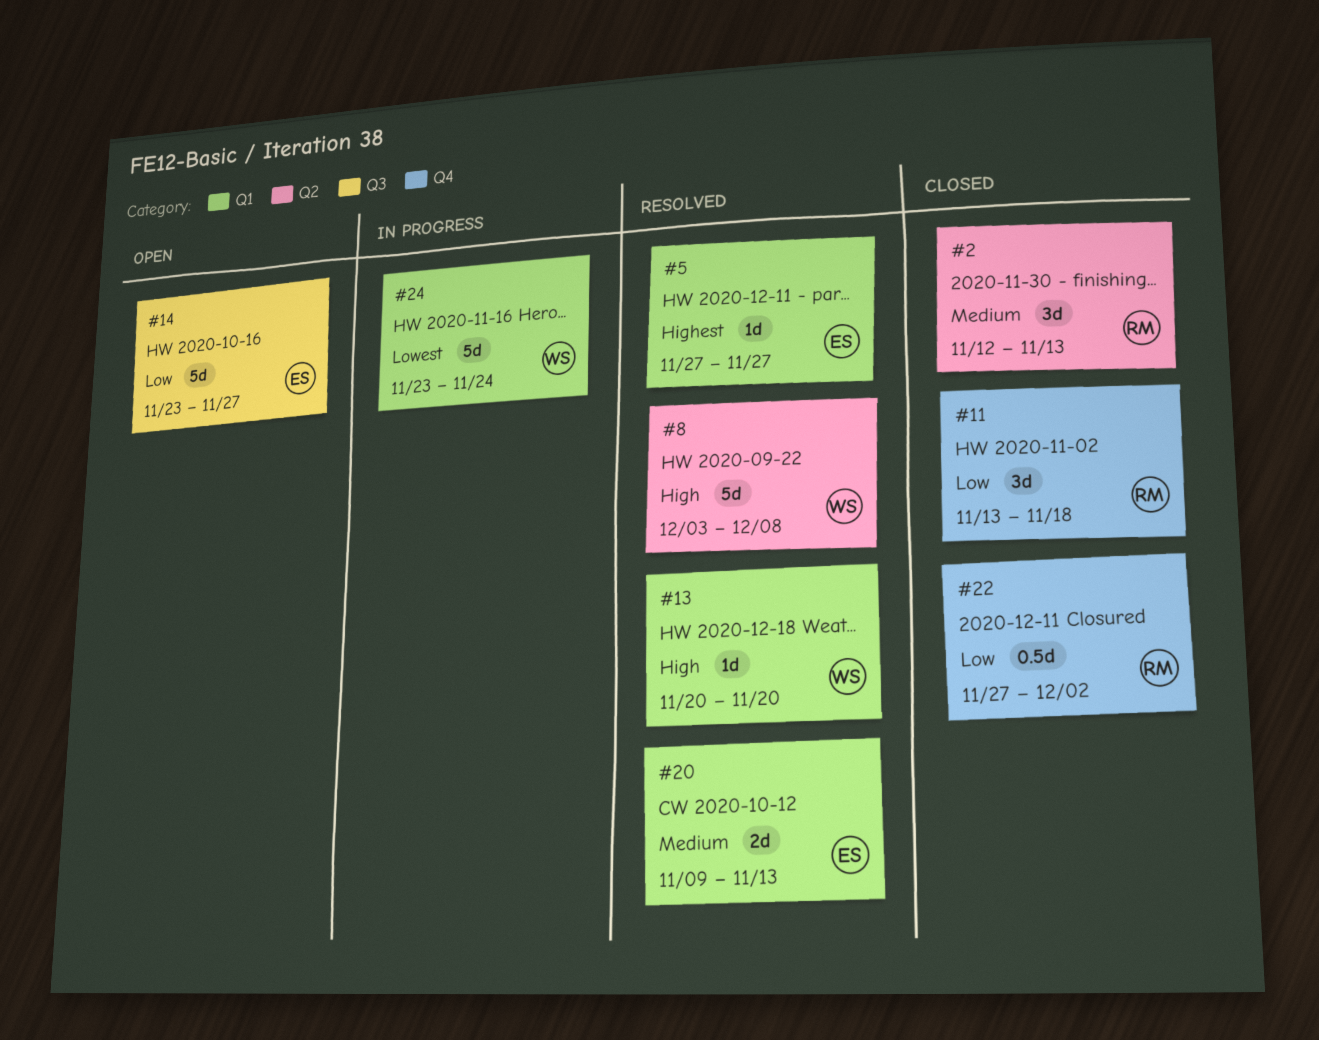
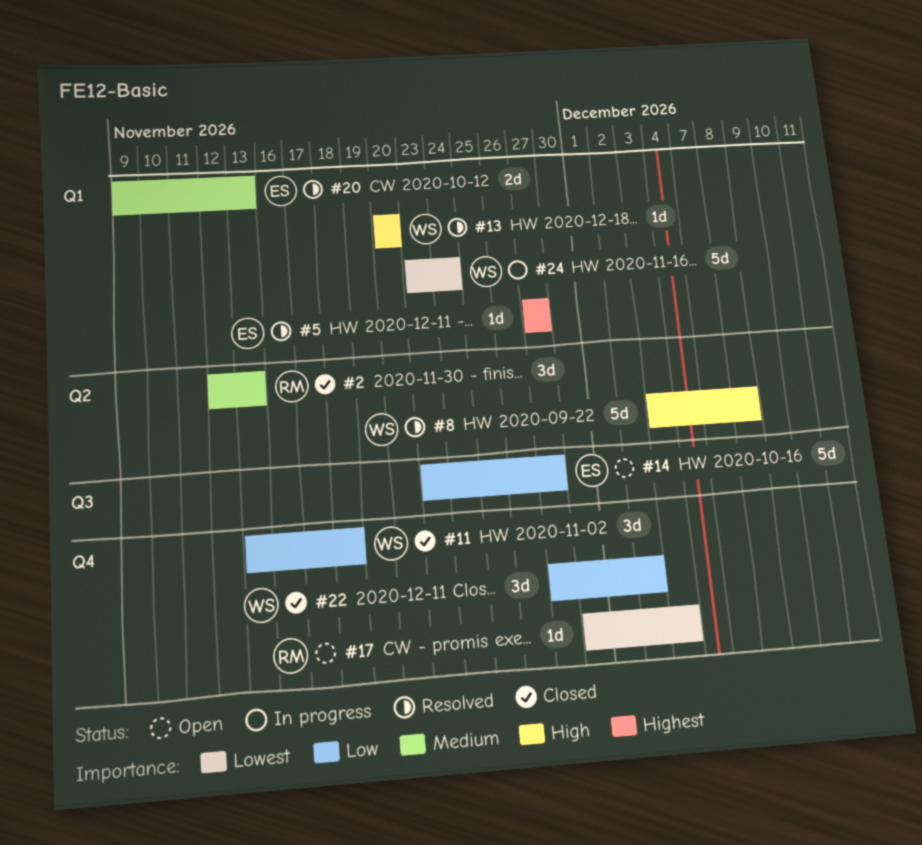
#11, owner: RM -> WS
#17: none -> present
#22, owner: RM -> WS
#22, estimate: 0.5d -> 3d

